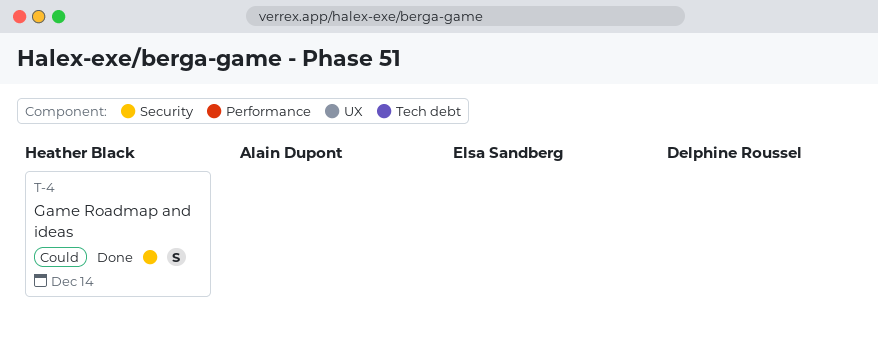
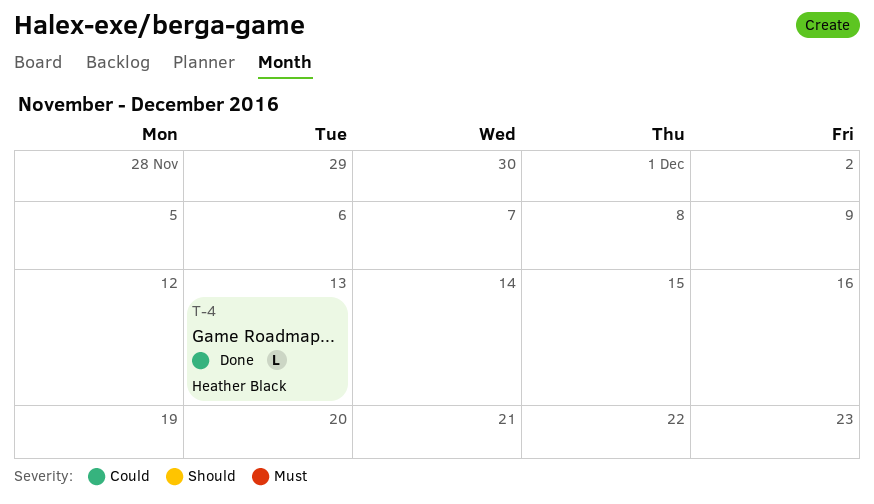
T-4, estimate: S -> L
T-4, due: Dec 14 -> Dec 13

